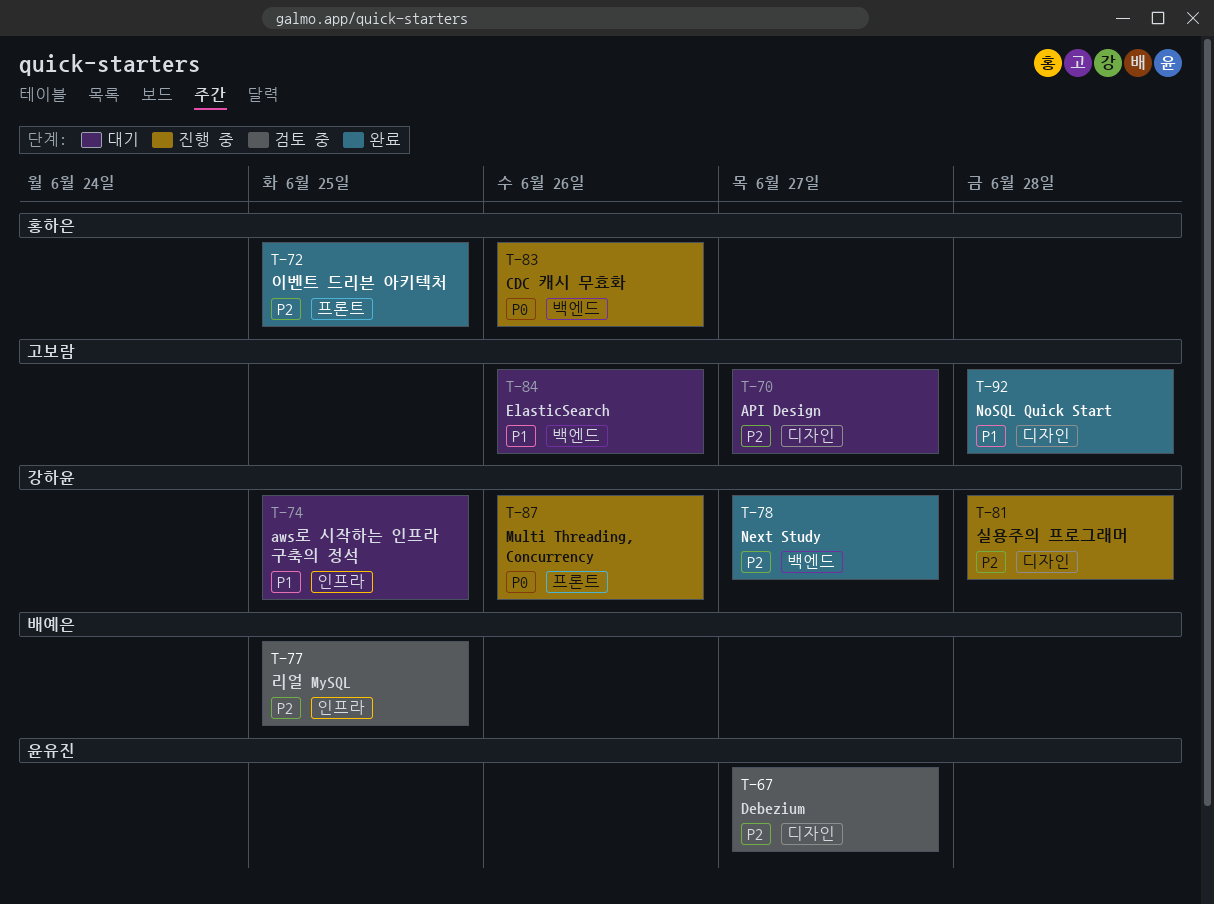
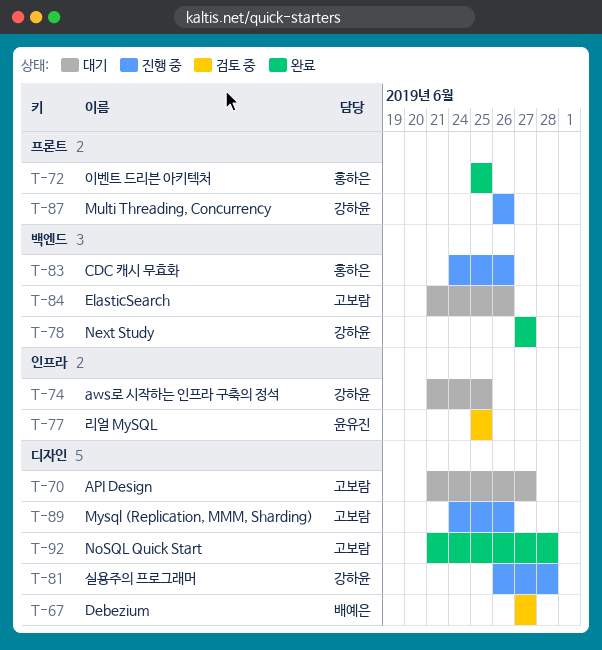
T-67, owner: 윤유진 -> 배예은
T-77, owner: 배예은 -> 윤유진
T-89: none -> present

